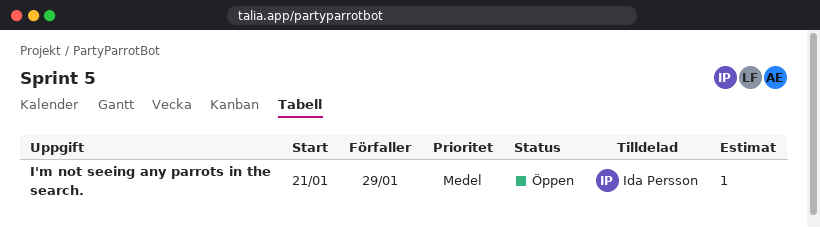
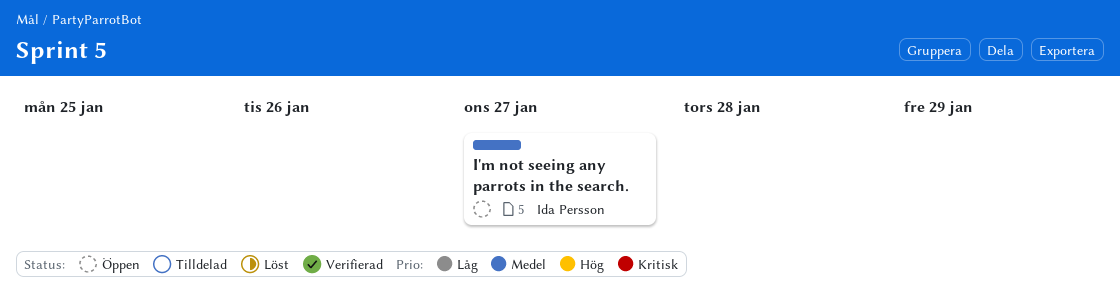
I'm not seeing any parrots in the search., due: Jan 29 -> Jan 27

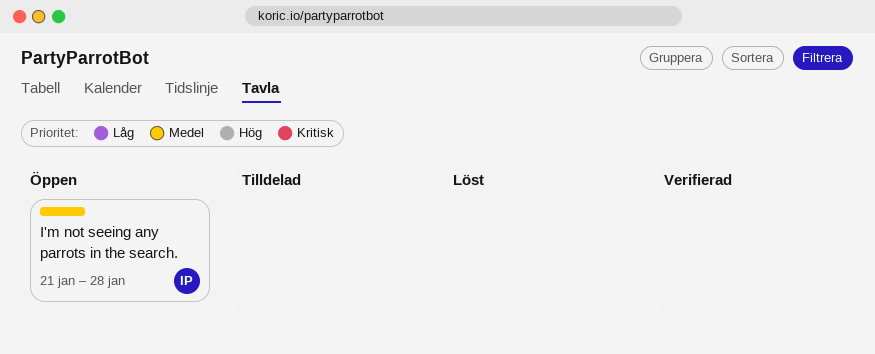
I'm not seeing any parrots in the search., due: Jan 27 -> Jan 28

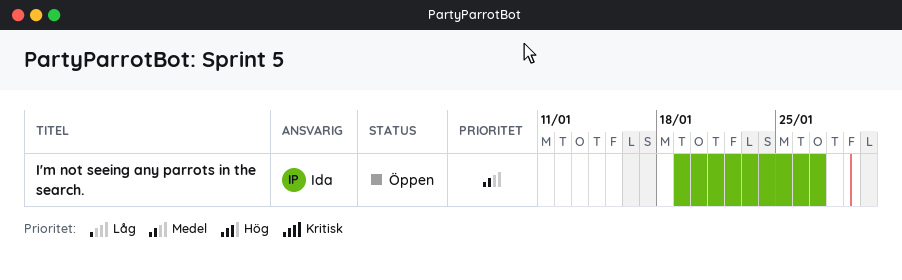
I'm not seeing any parrots in the search., start: Jan 21 -> Jan 19
I'm not seeing any parrots in the search., due: Jan 28 -> Jan 27

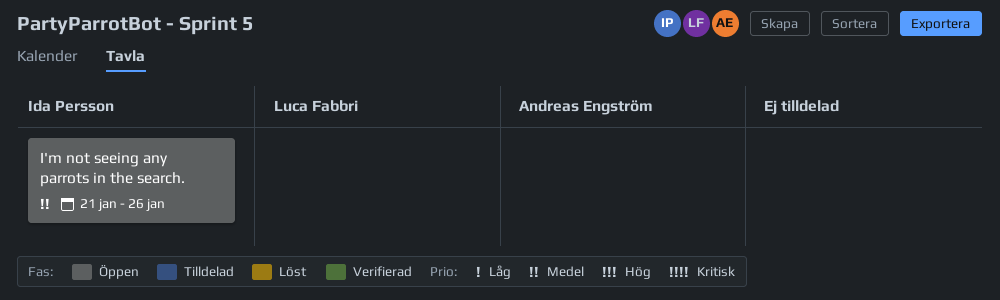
I'm not seeing any parrots in the search., start: Jan 19 -> Jan 21
I'm not seeing any parrots in the search., due: Jan 27 -> Jan 26

